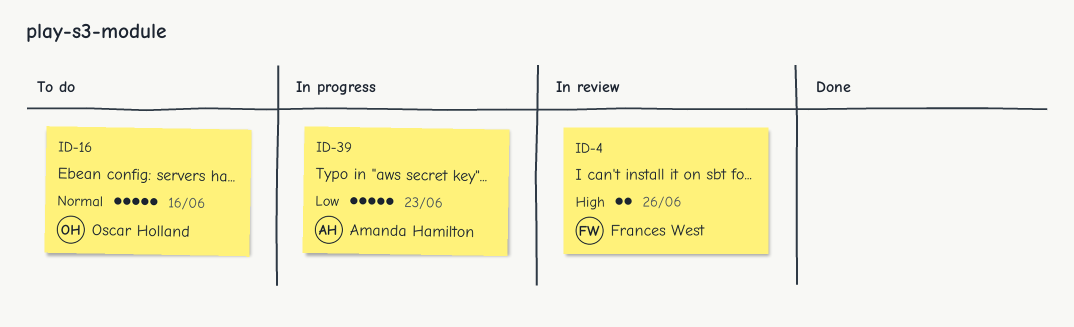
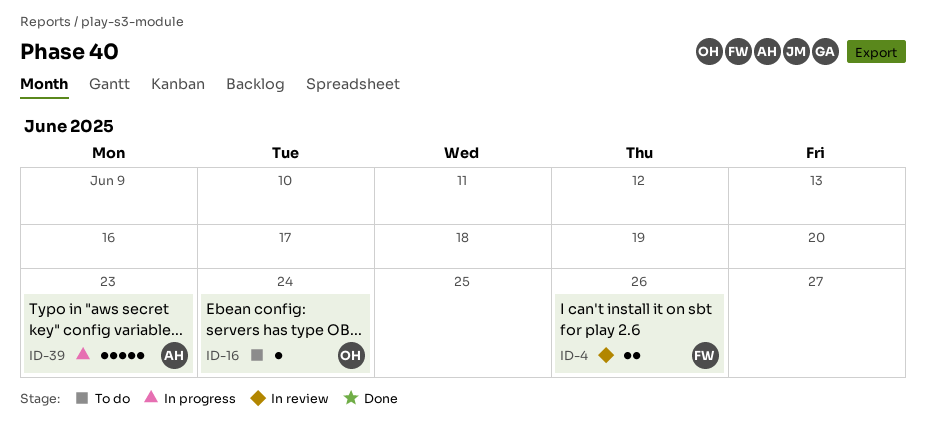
ID-16, estimate: 5 -> 1
ID-16, due: Jun 16 -> Jun 24

